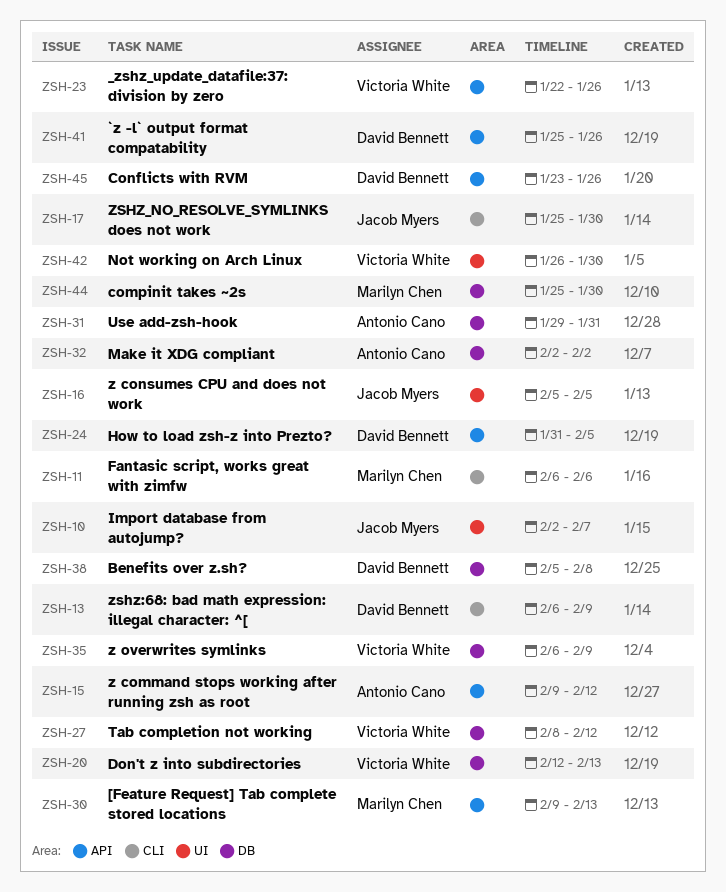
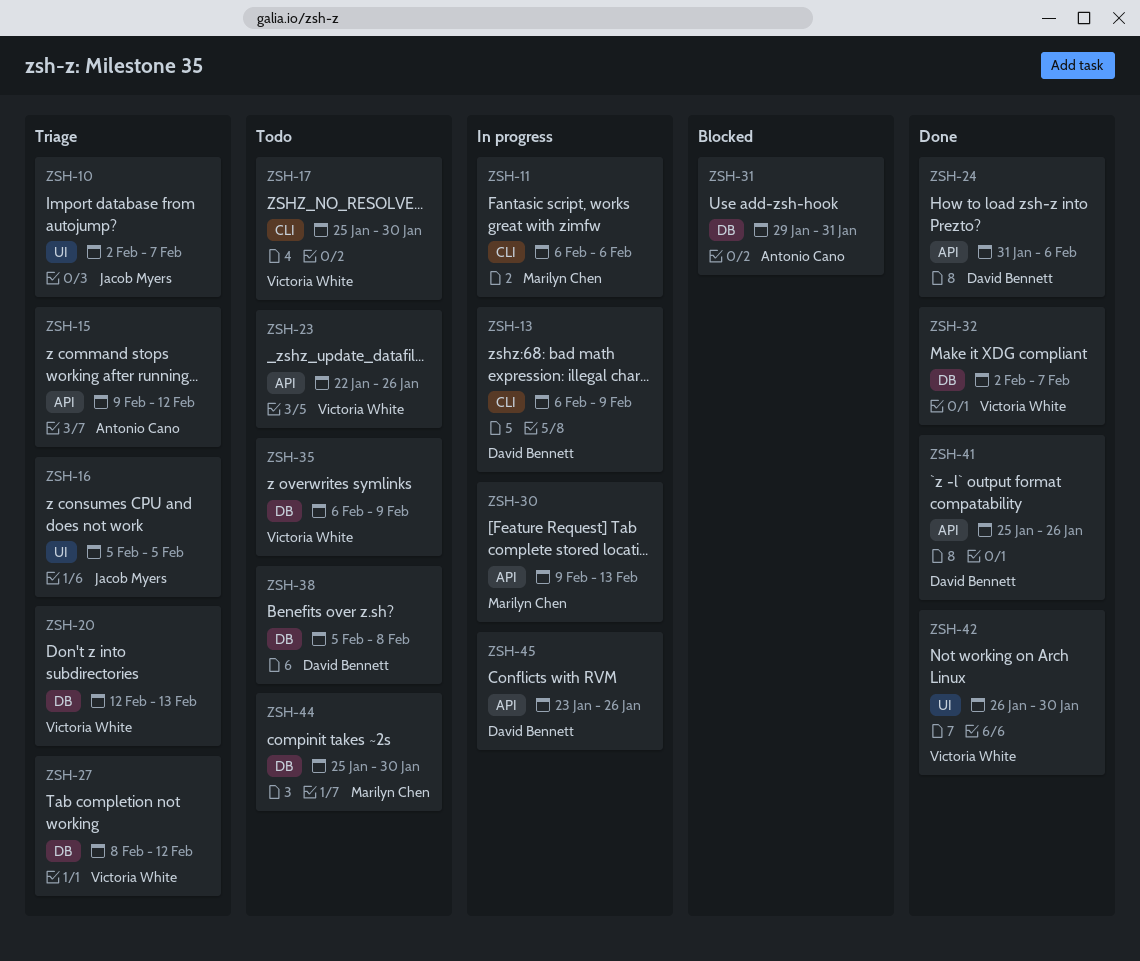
ZSH-17, owner: Jacob Myers -> Victoria White
ZSH-24, due: Feb 5 -> Feb 6
ZSH-32, owner: Antonio Cano -> Victoria White
ZSH-32, due: Feb 2 -> Feb 7

